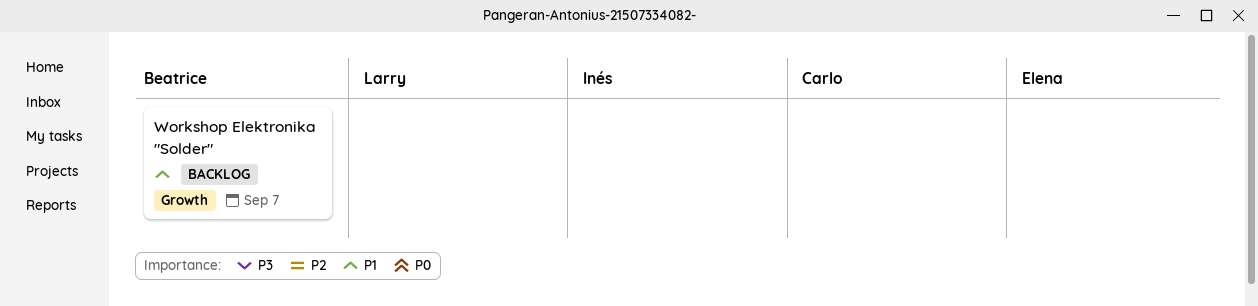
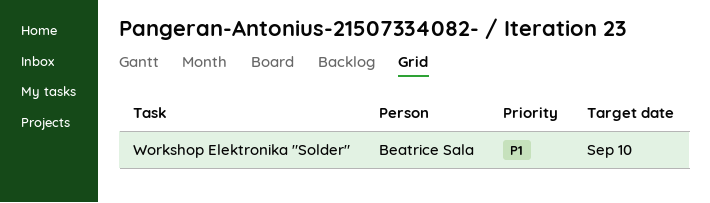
Workshop Elektronika "Solder", due: Sep 7 -> Sep 10

